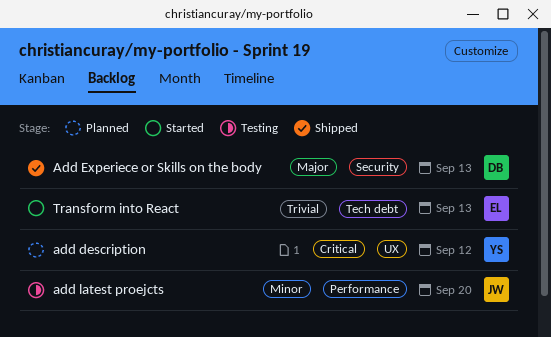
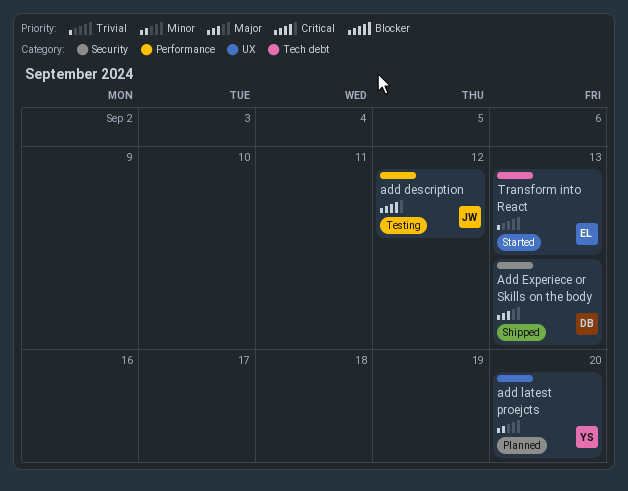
add description, status: Planned -> Testing
add description, owner: YS -> JW
add description, label: UX -> Performance
add latest proejcts, status: Testing -> Planned
add latest proejcts, owner: JW -> YS
add latest proejcts, label: Performance -> UX

